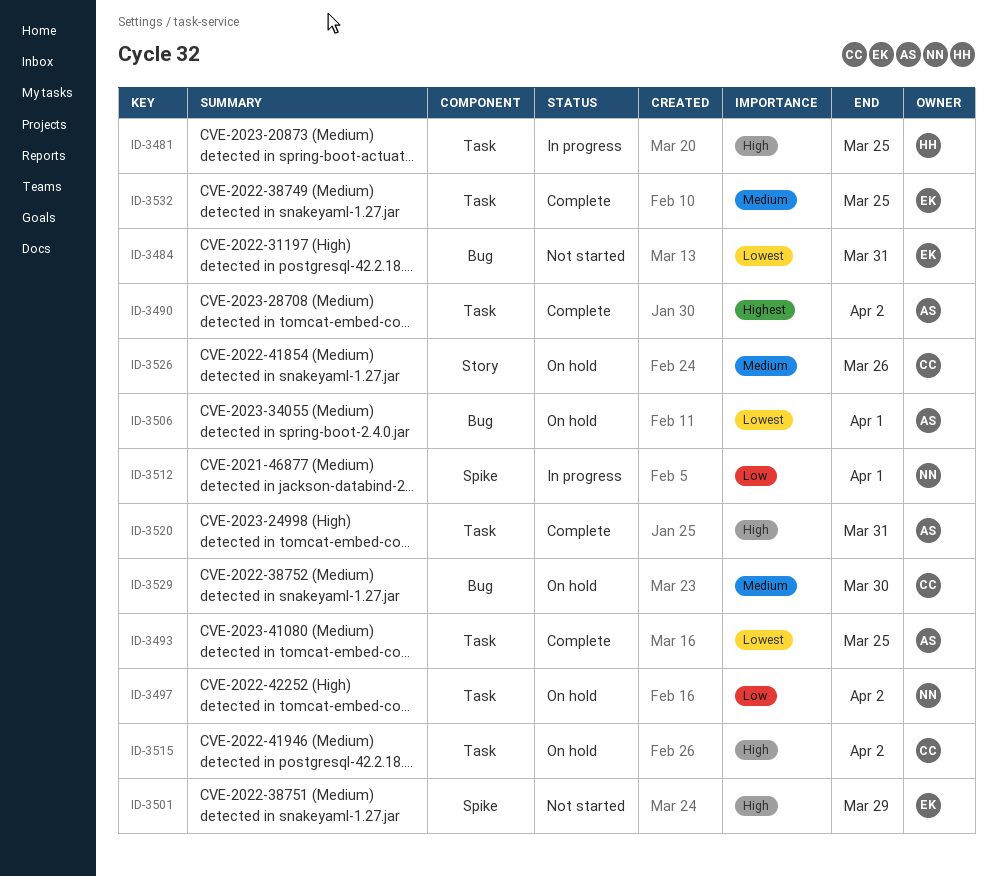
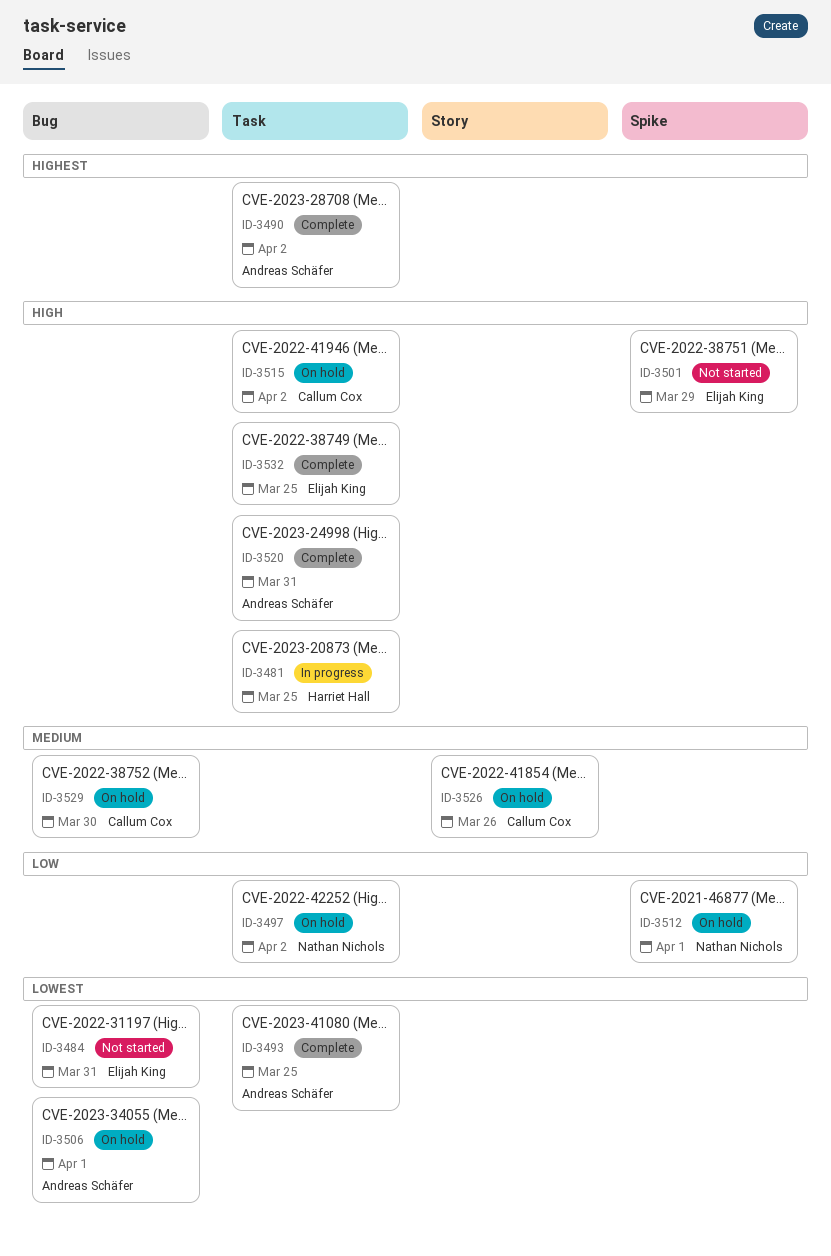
ID-3512, status: In progress -> On hold
ID-3532, priority: Medium -> High

